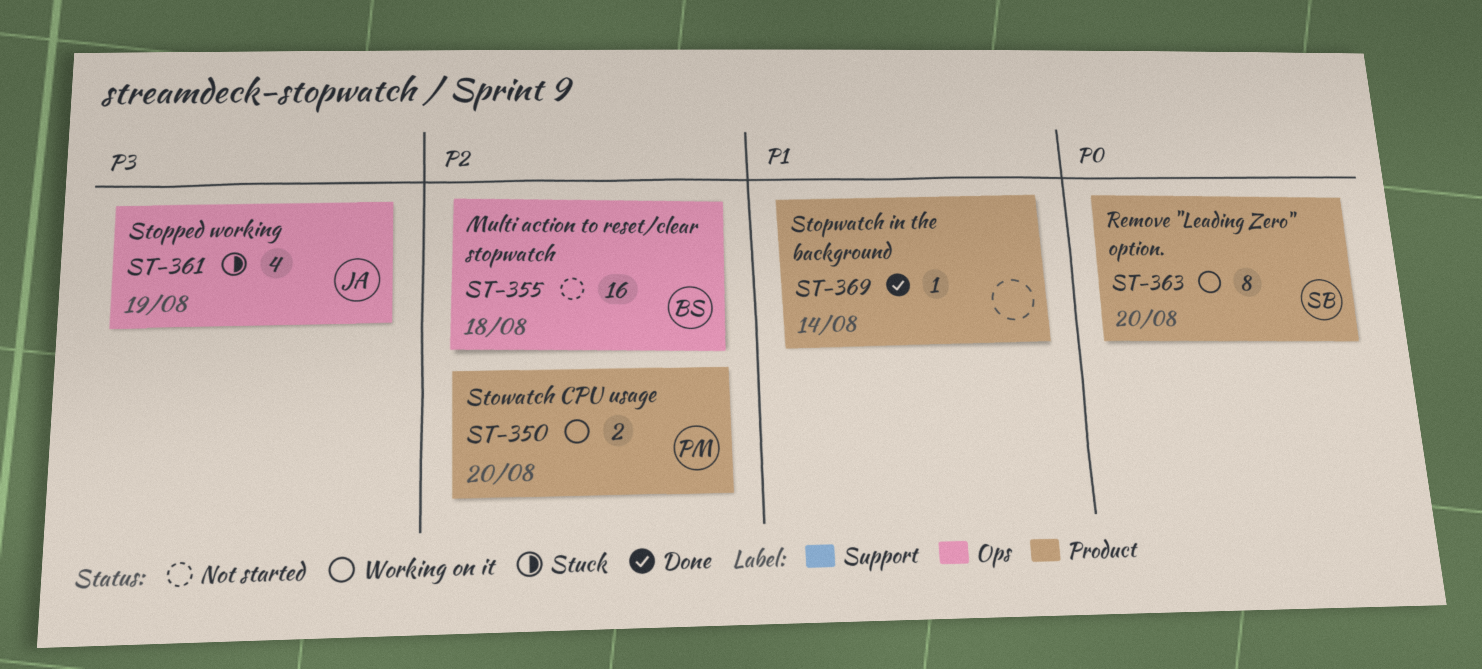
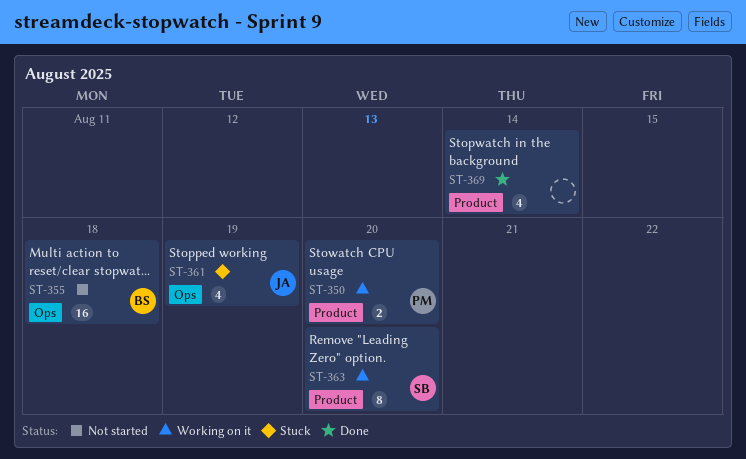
ST-369, estimate: 1 -> 4

